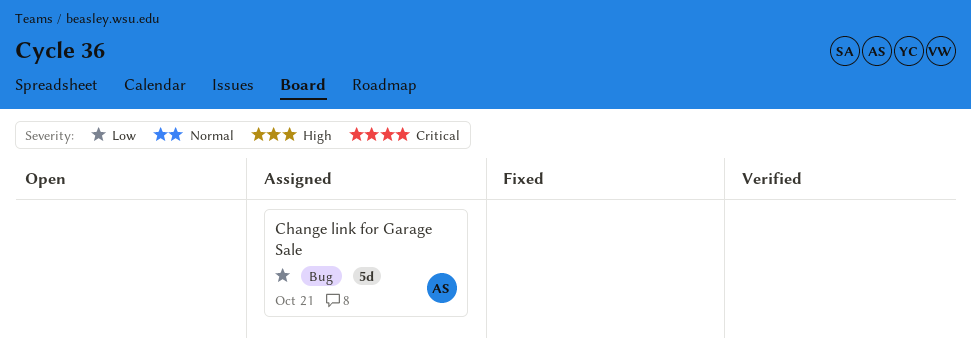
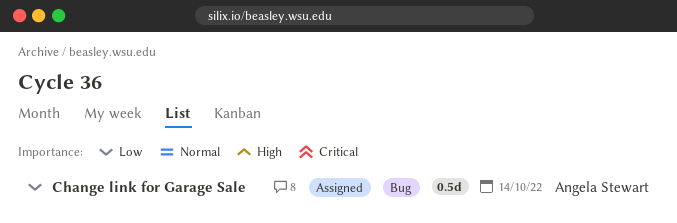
Change link for Garage Sale, estimate: 5d -> 0.5d
Change link for Garage Sale, due: Oct 21 -> Oct 14

